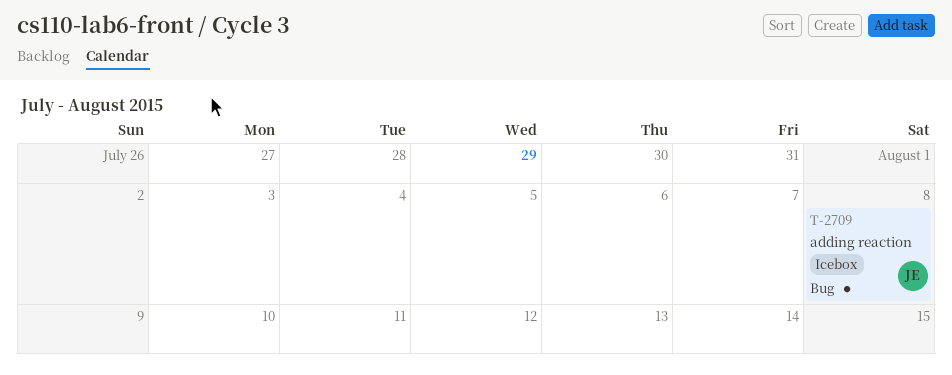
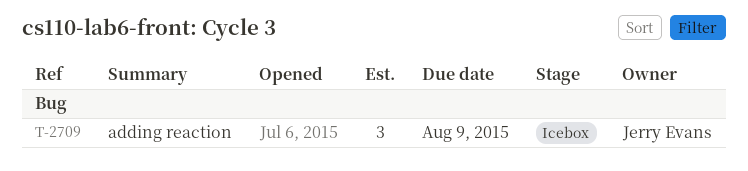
T-2709, estimate: 1 -> 3
T-2709, due: Aug 8 -> Aug 9

